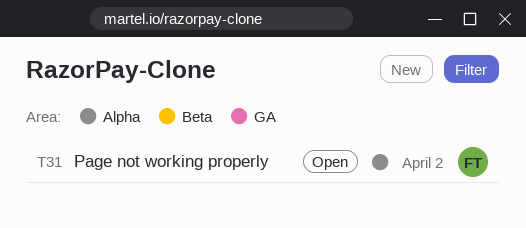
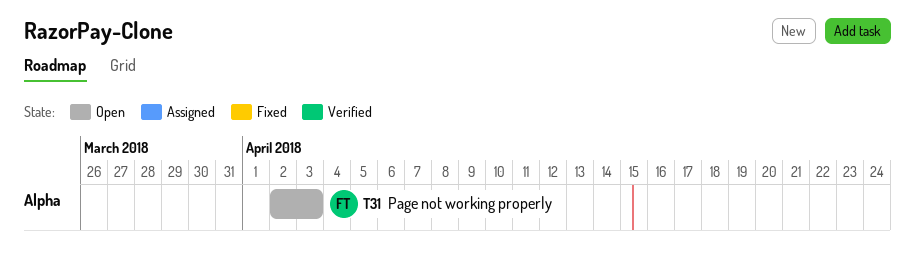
T31, due: Apr 2 -> Apr 3

